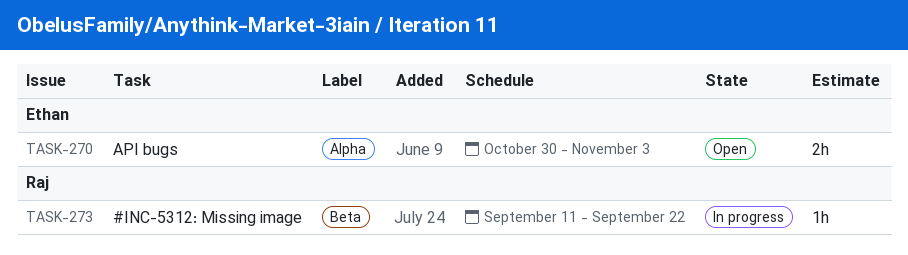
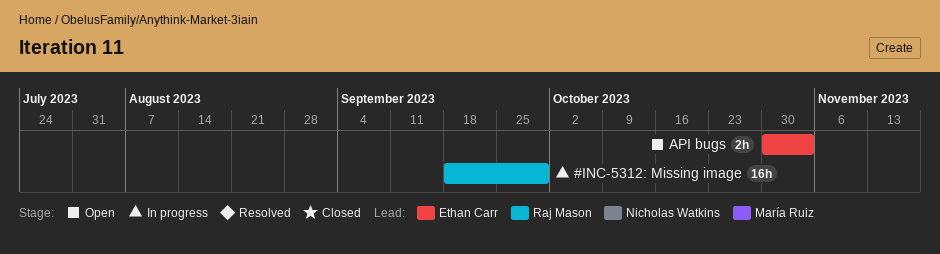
#INC-5312: Missing image, estimate: 1h -> 16h
#INC-5312: Missing image, start: Sep 11 -> Sep 18
#INC-5312: Missing image, due: Sep 22 -> Sep 29

